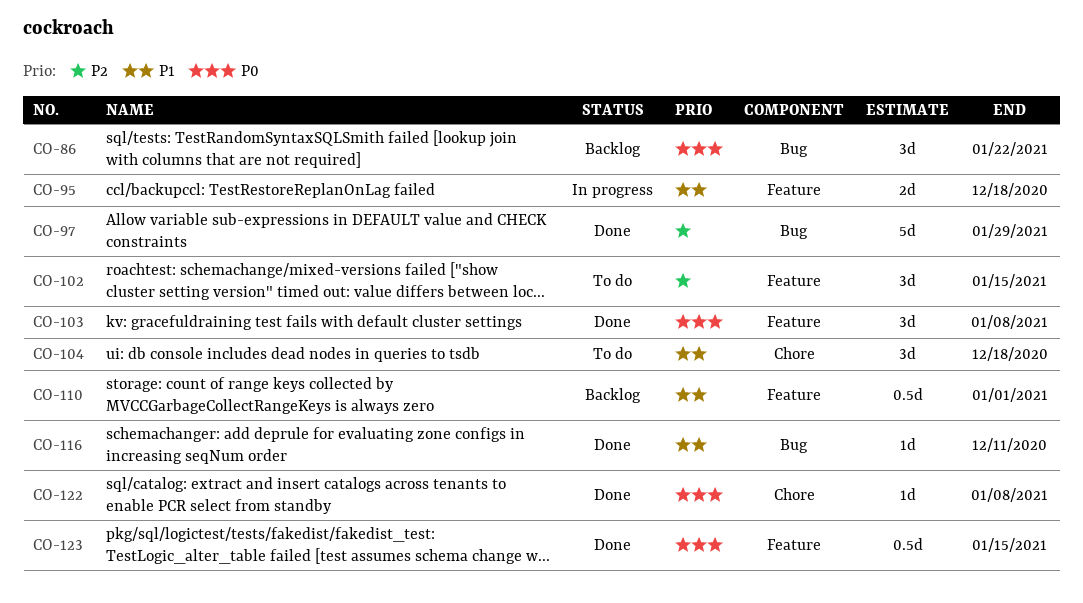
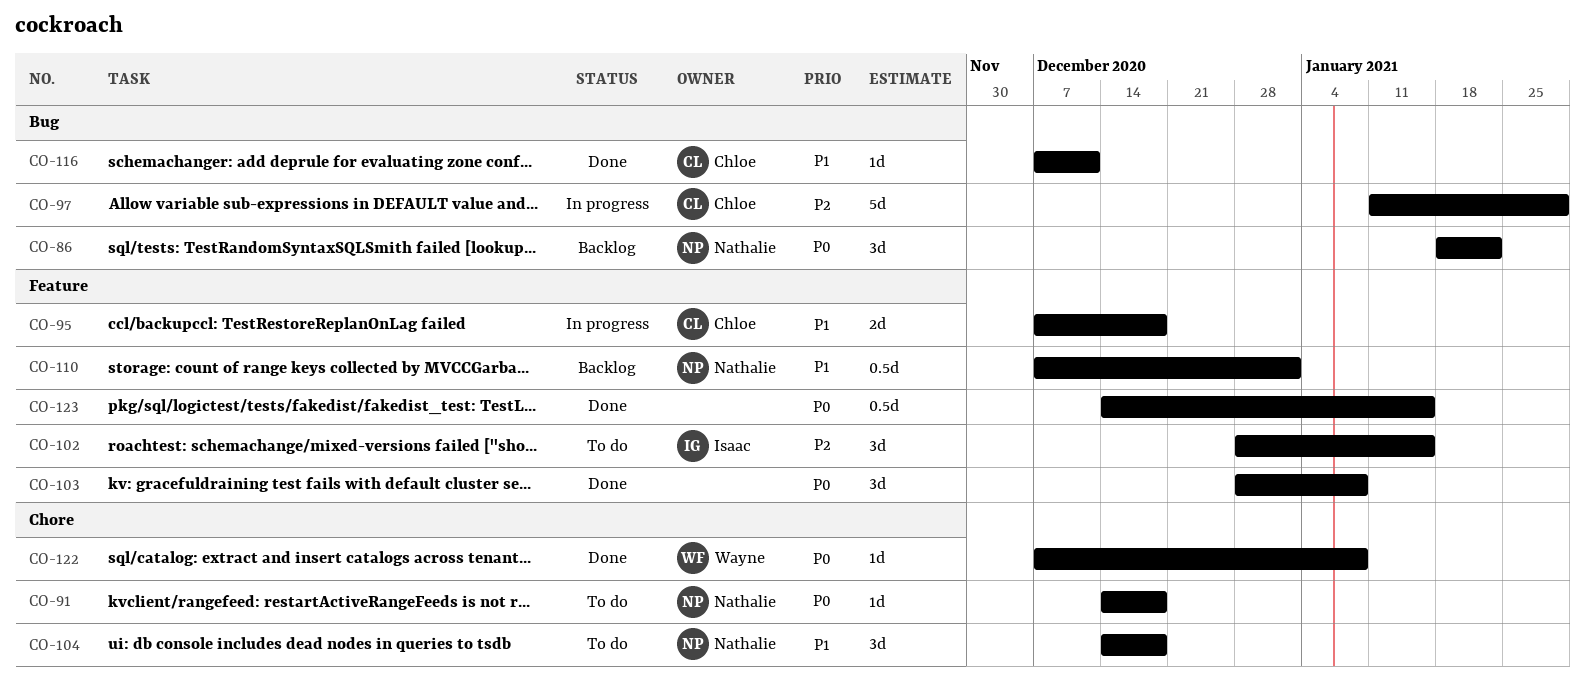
CO-91: none -> present
CO-97, status: Done -> In progress

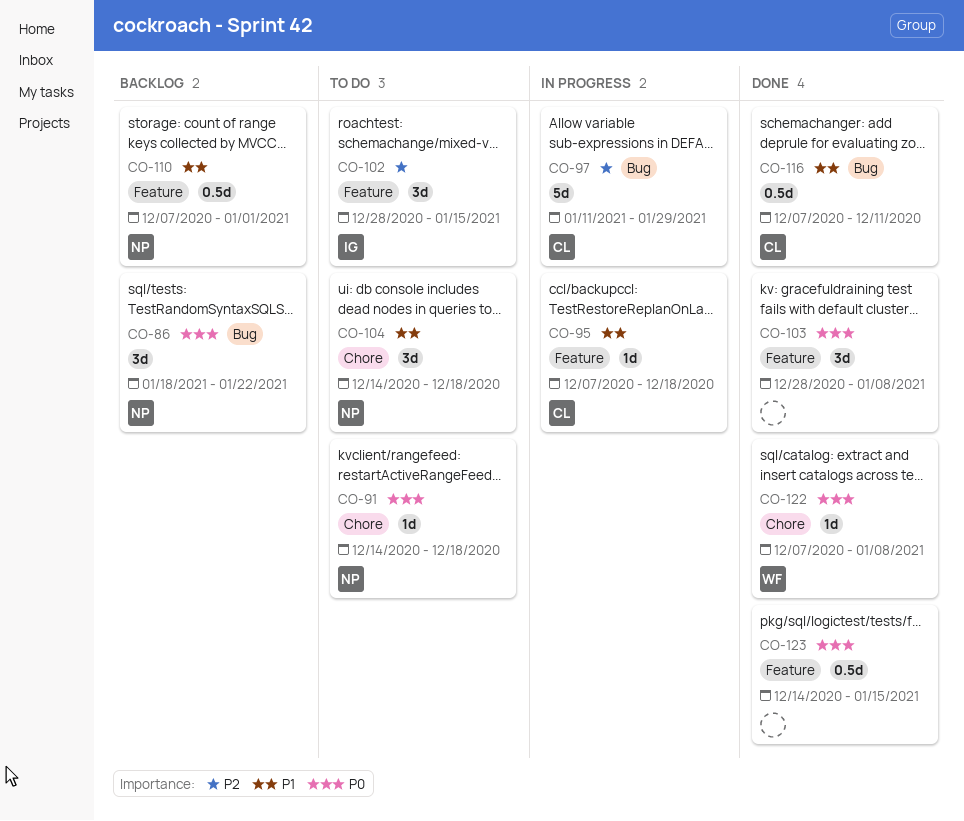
CO-95, estimate: 2d -> 1d
CO-116, estimate: 1d -> 0.5d

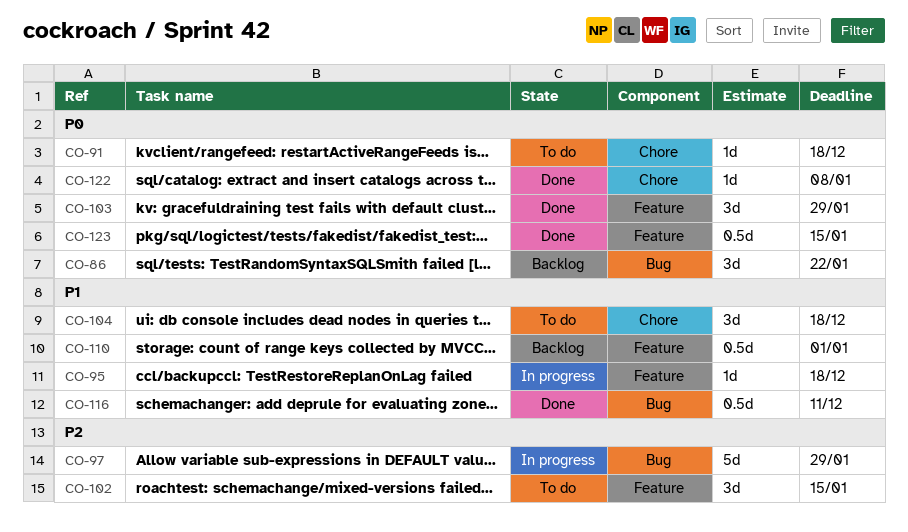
CO-103, due: Jan 8 -> Jan 29

